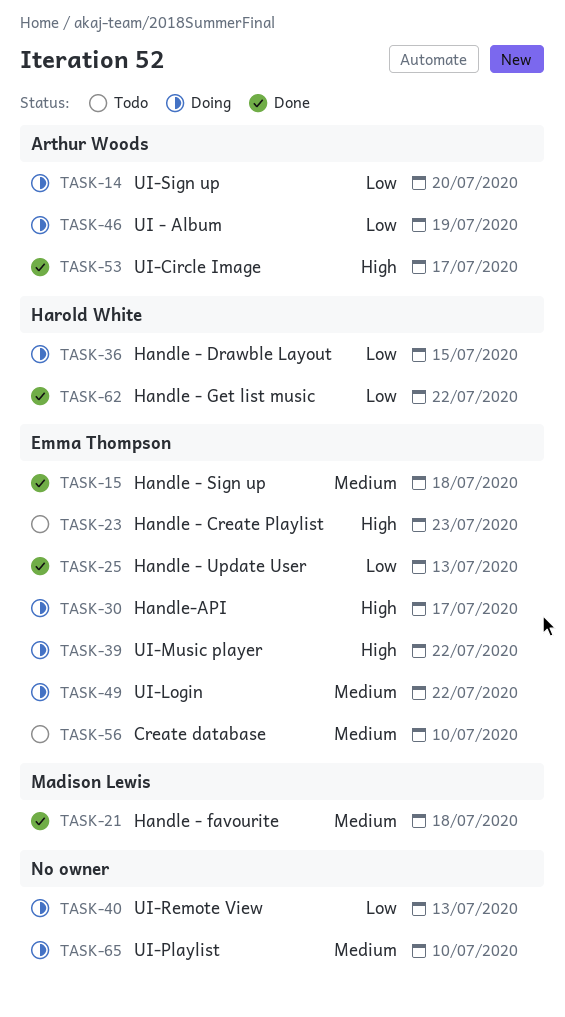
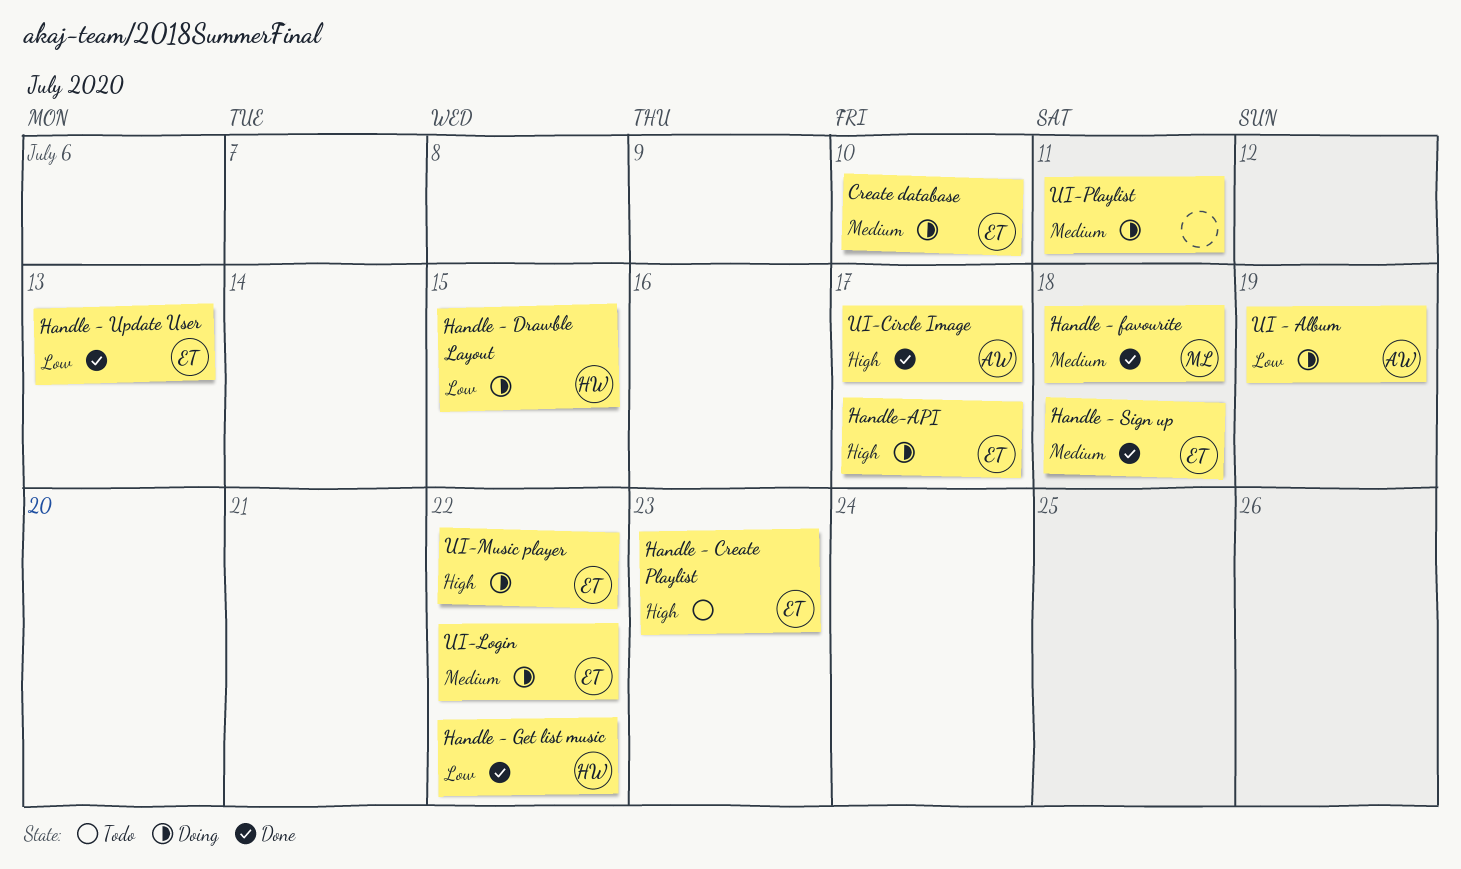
Create database, status: Todo -> Doing
UI-Playlist, due: Jul 10 -> Jul 11
UI-Remote View: present -> none
UI-Sign up: present -> none

